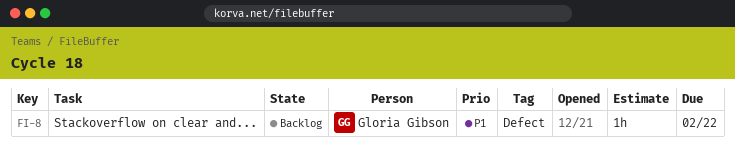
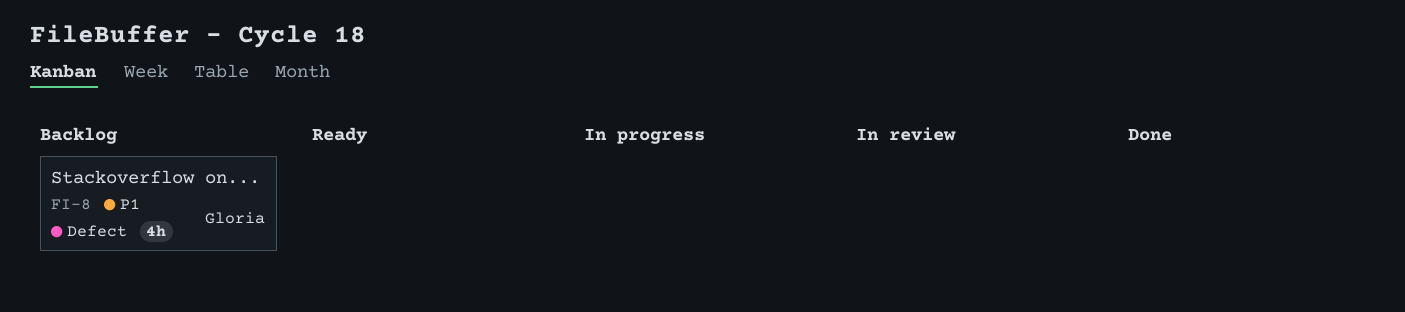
FI-8, estimate: 1h -> 4h

